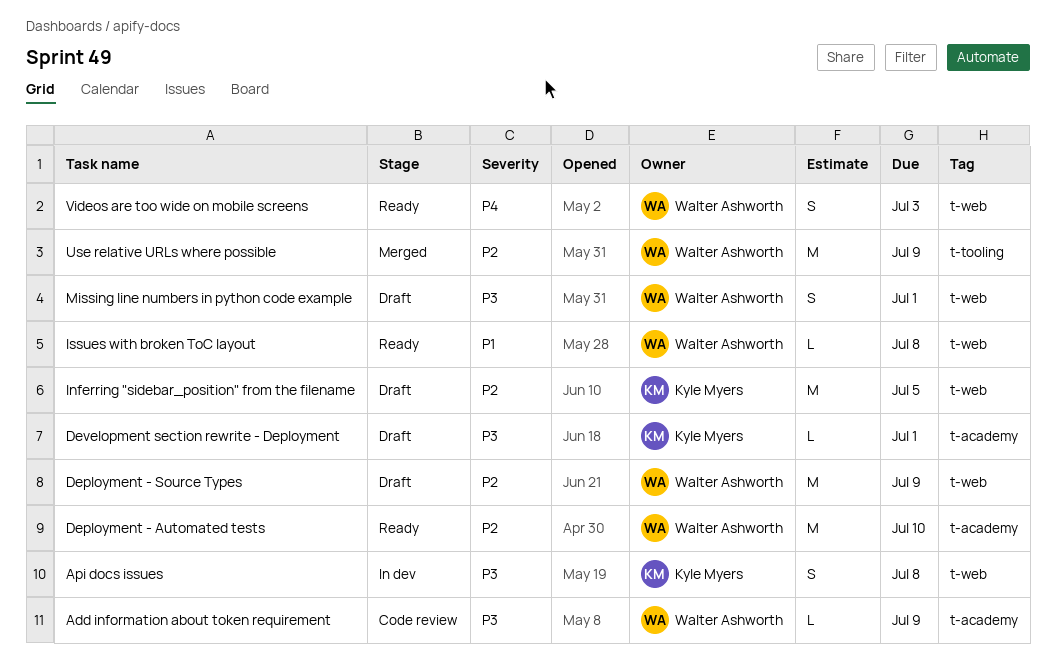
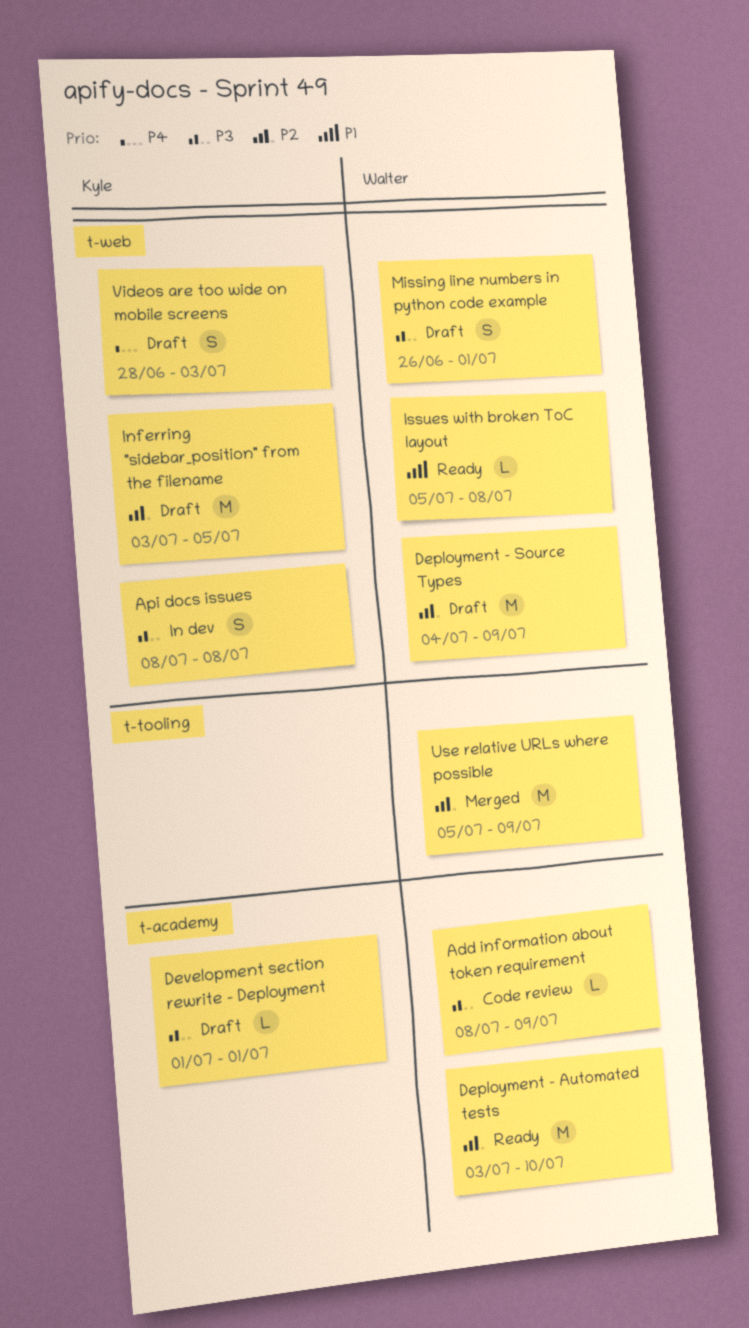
Videos are too wide on mobile screens, status: Ready -> Draft
Videos are too wide on mobile screens, owner: Walter Ashworth -> Kyle Myers

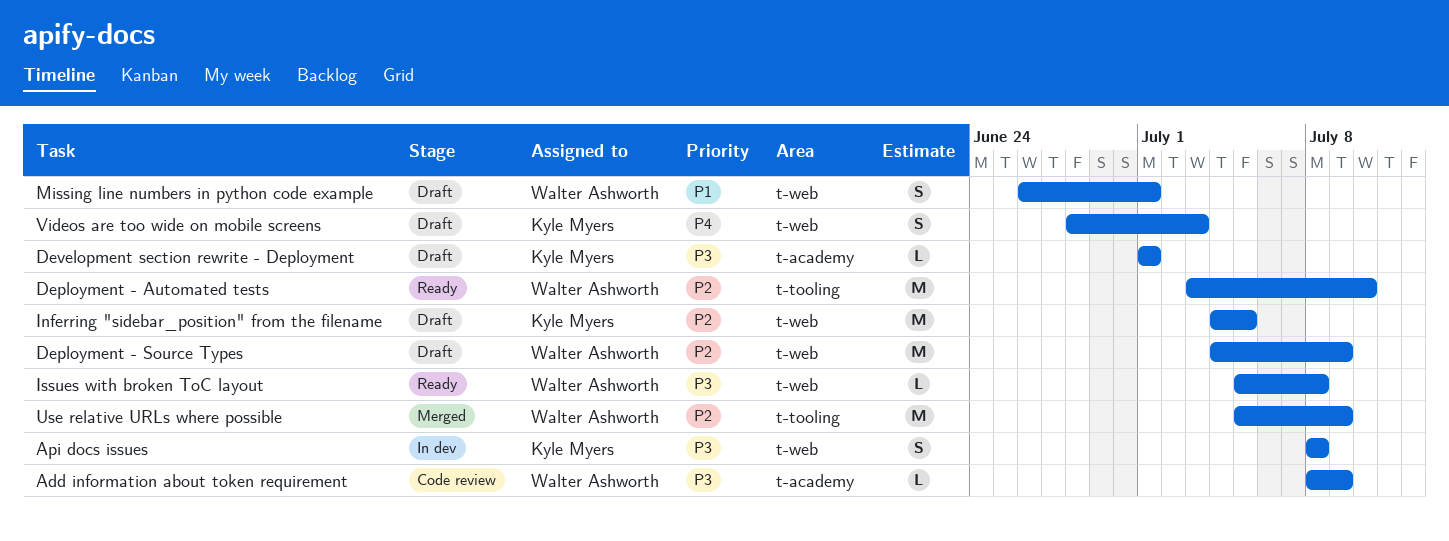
Deployment - Automated tests, label: t-academy -> t-tooling
Inferring "sidebar_position" from the filename, start: Jul 3 -> Jul 4
Issues with broken ToC layout, priority: P1 -> P3
Missing line numbers in python code example, priority: P3 -> P1

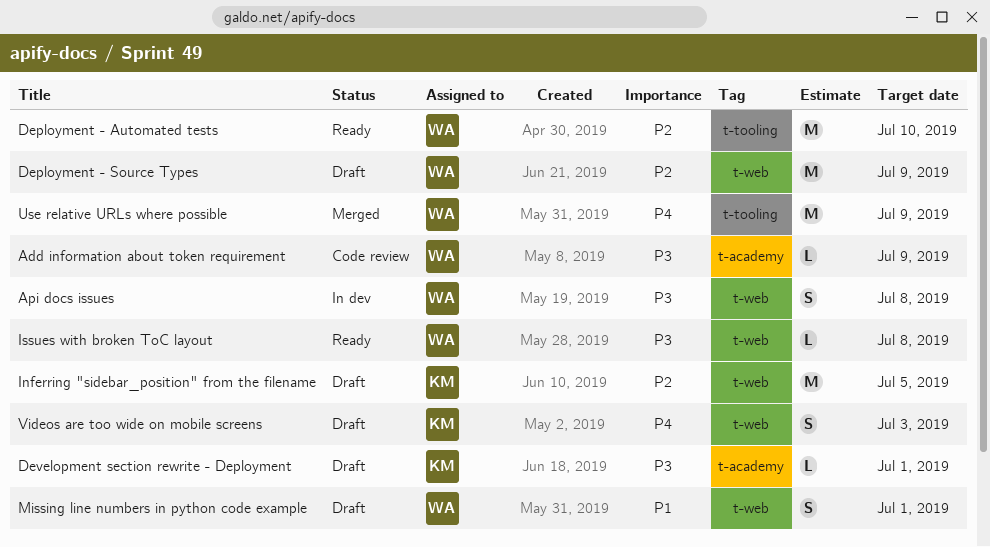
Api docs issues, owner: Kyle Myers -> Walter Ashworth
Use relative URLs where possible, priority: P2 -> P4

